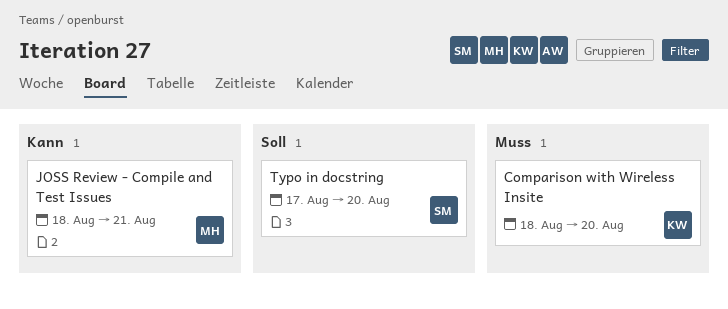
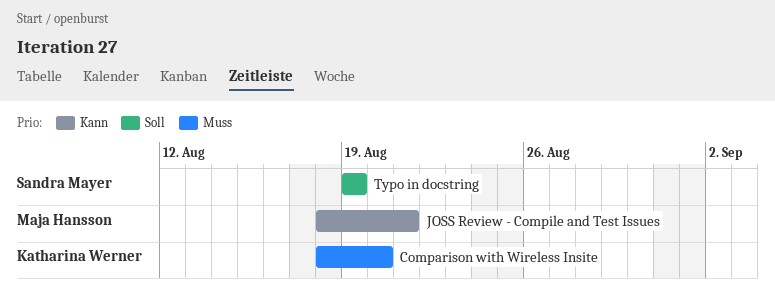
Typo in docstring, start: Aug 17 -> Aug 19
Typo in docstring, due: Aug 20 -> Aug 19

